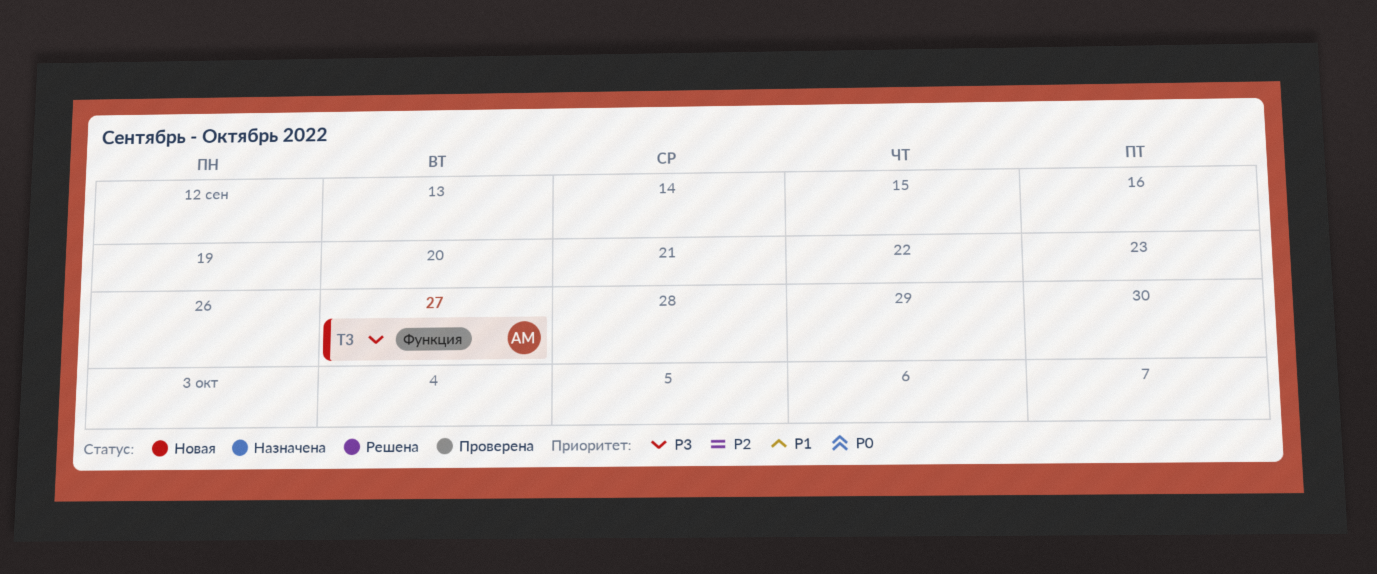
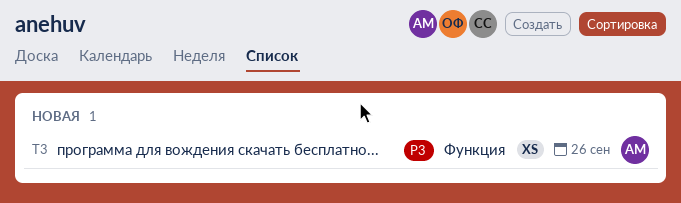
T3, due: Sep 27 -> Sep 26

